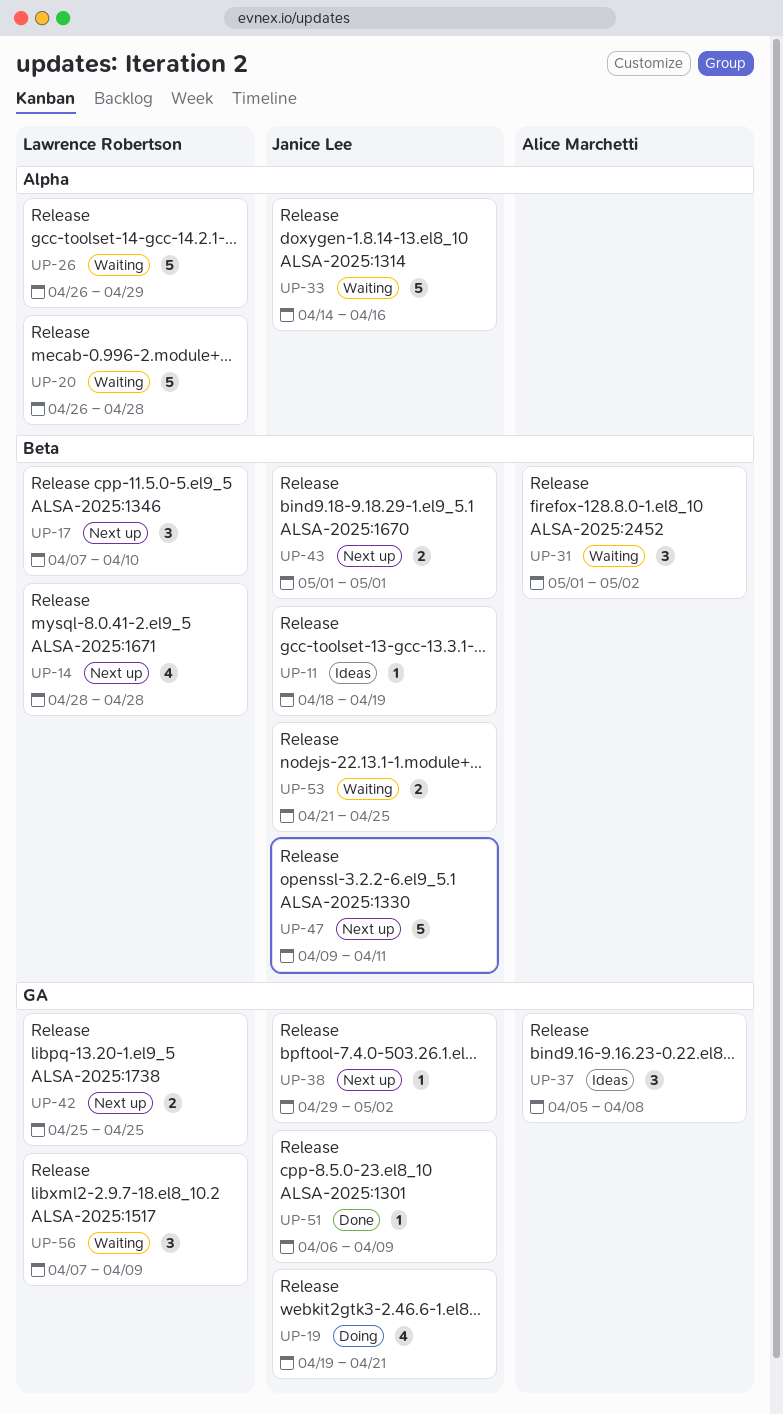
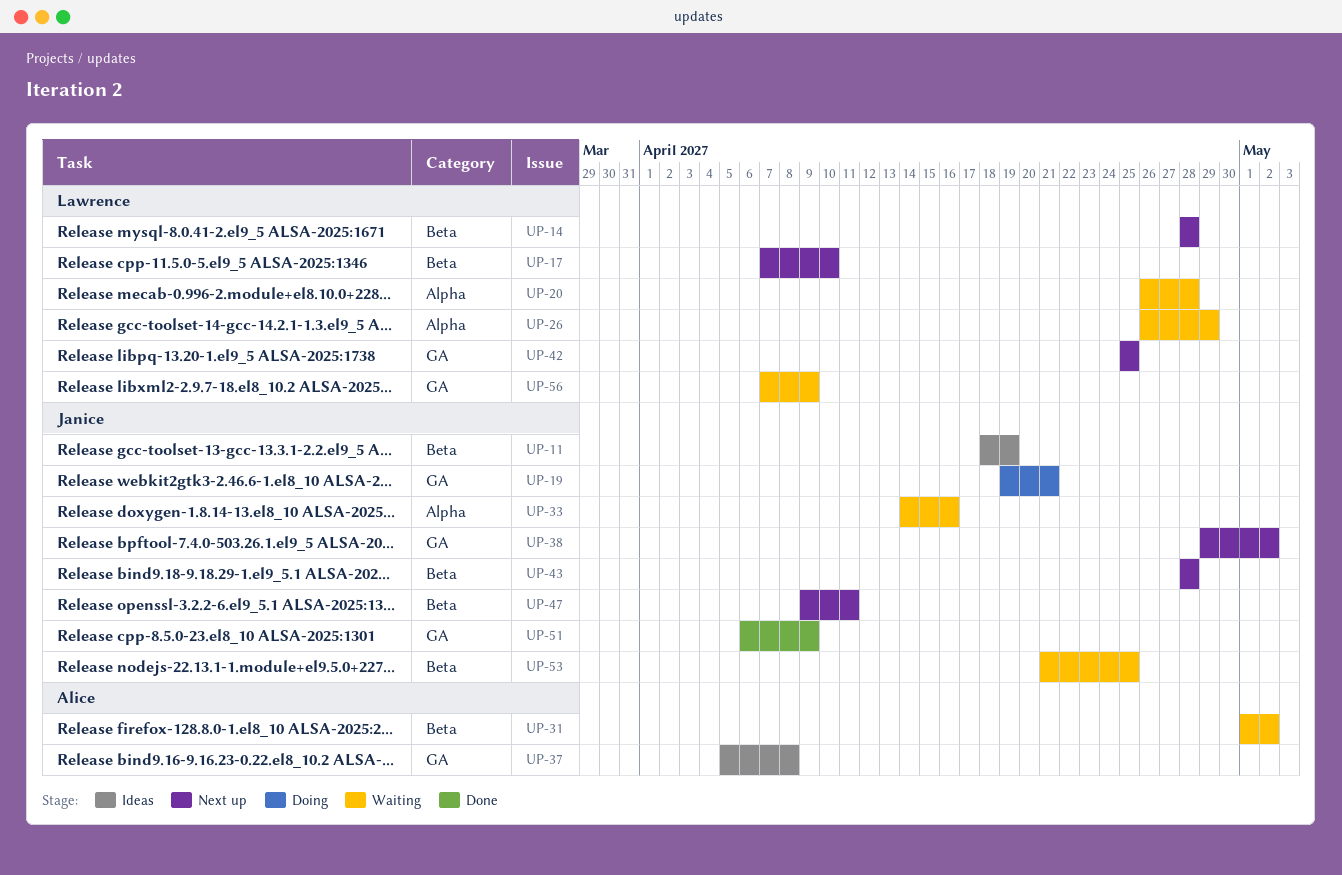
UP-43, start: May 1 -> Apr 28
UP-43, due: May 1 -> Apr 28

